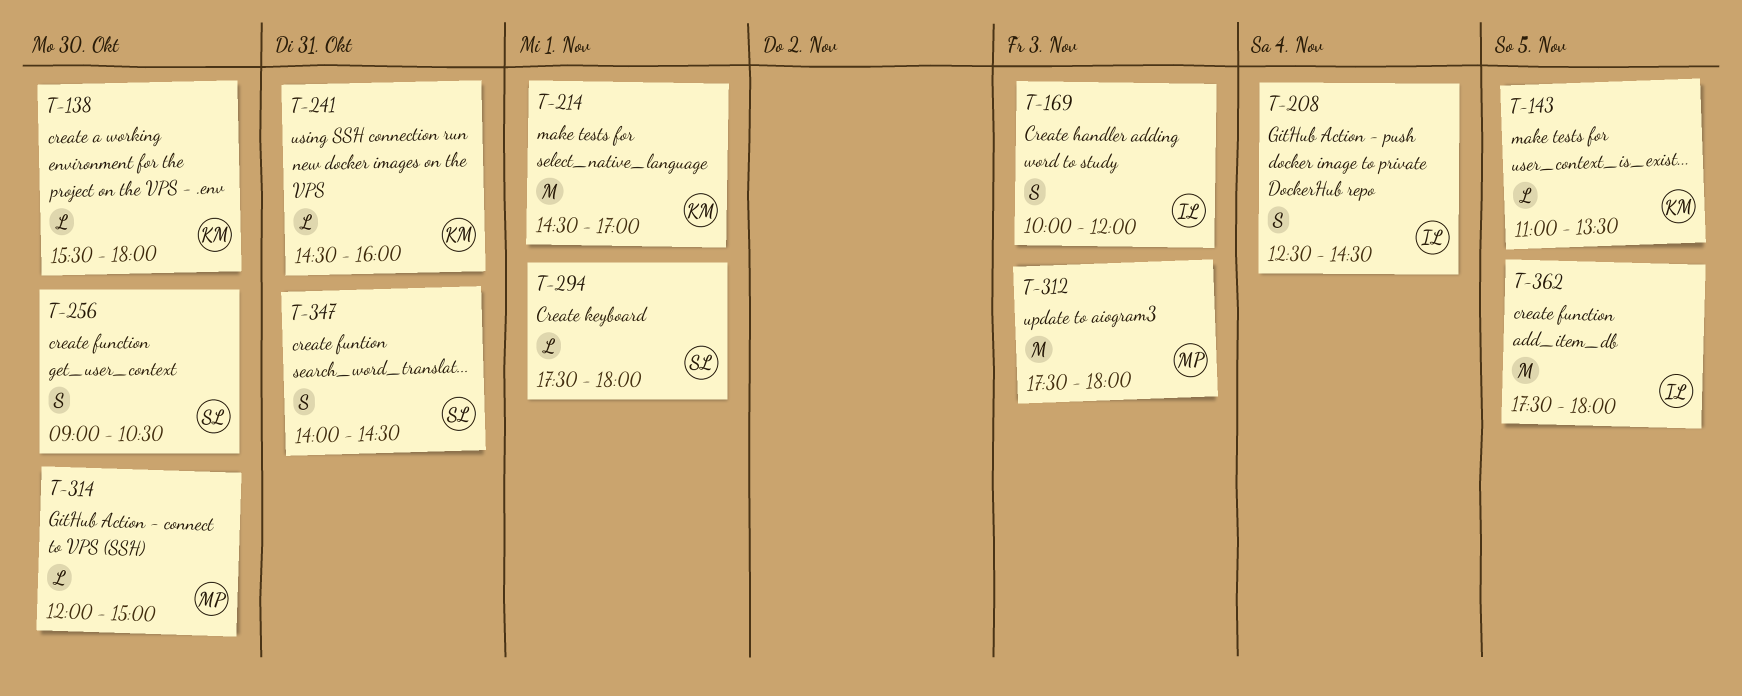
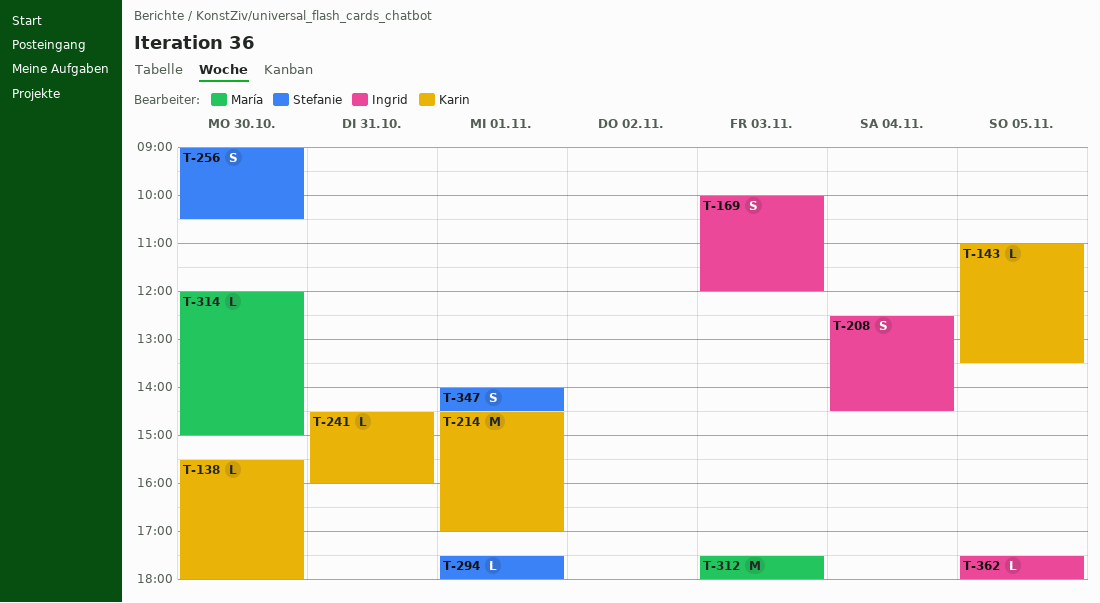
T-347, day: Oct 31 -> Nov 1
T-362, estimate: M -> L

